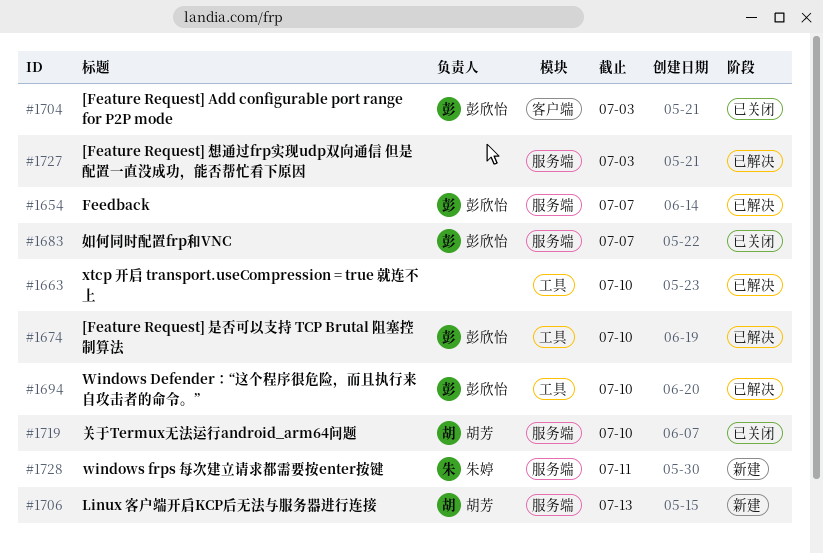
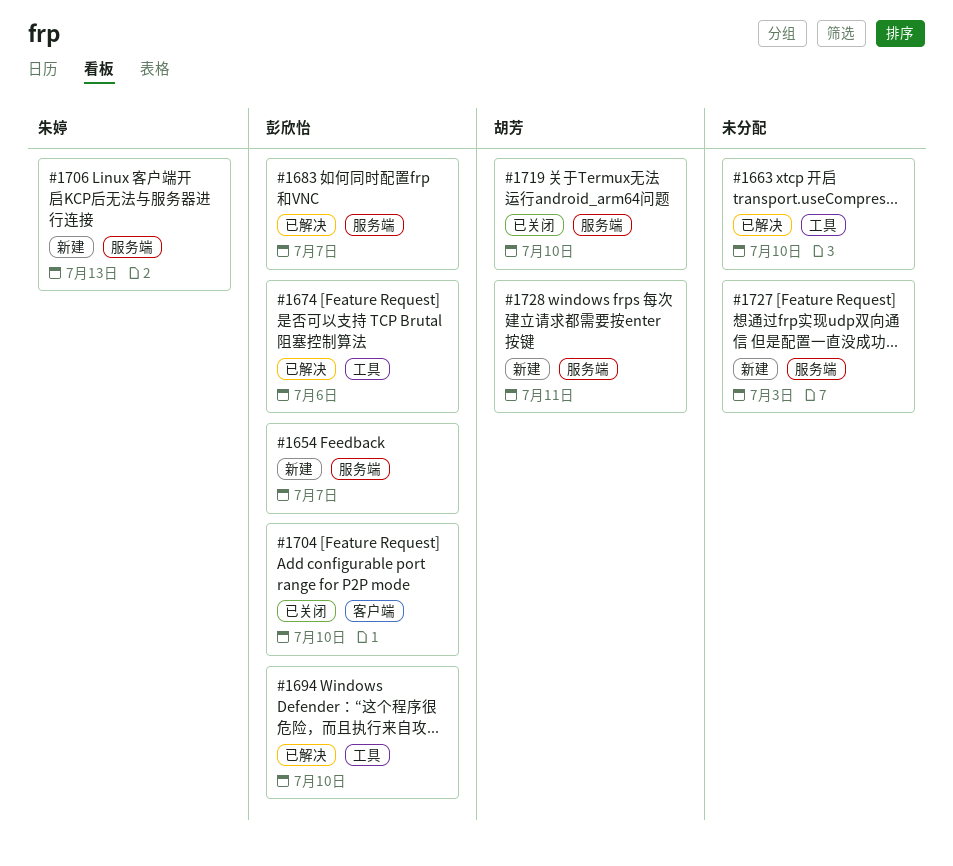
#1654, status: 已解决 -> 新建
#1674, due: Jul 10 -> Jul 6
#1683, status: 已关闭 -> 已解决
#1704, due: Jul 3 -> Jul 10
#1706, owner: 胡芳 -> 朱婷
#1727, status: 已解决 -> 新建
#1728, owner: 朱婷 -> 胡芳

